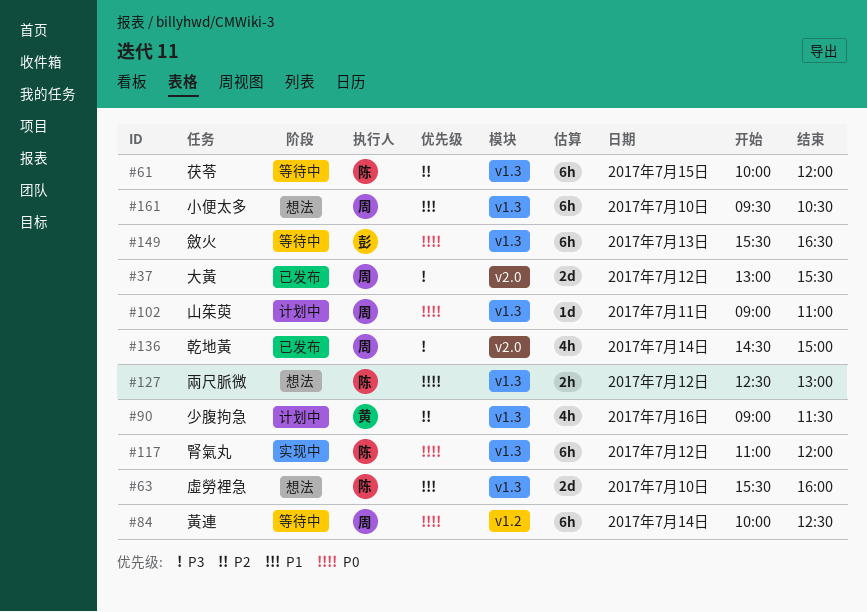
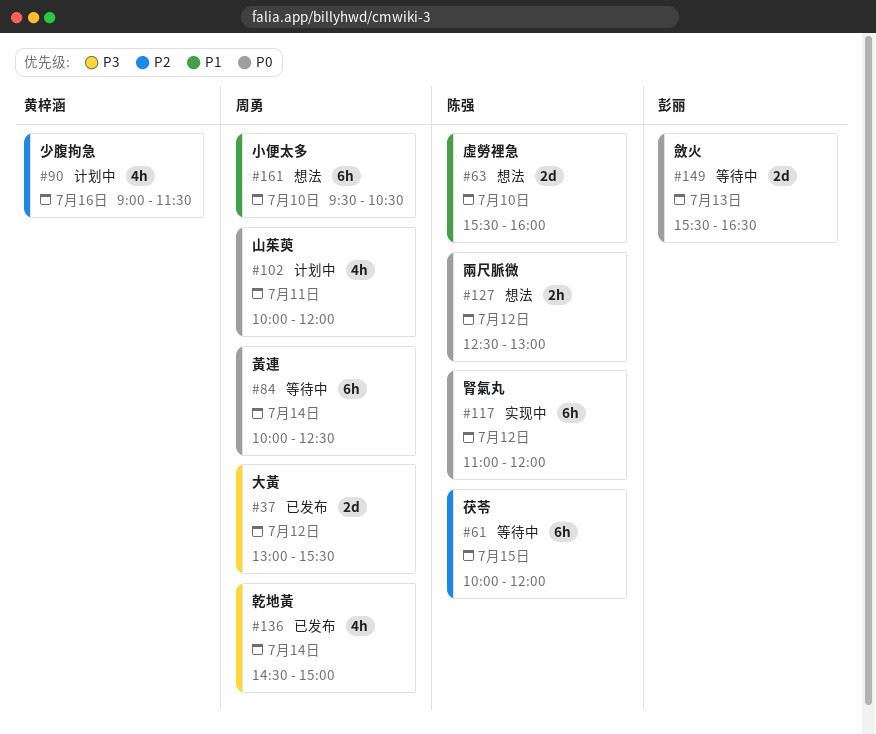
#102, estimate: 1d -> 4h
#102, begins: 09:00 -> 10:00
#102, ends: 11:00 -> 12:00
#149, estimate: 6h -> 2d

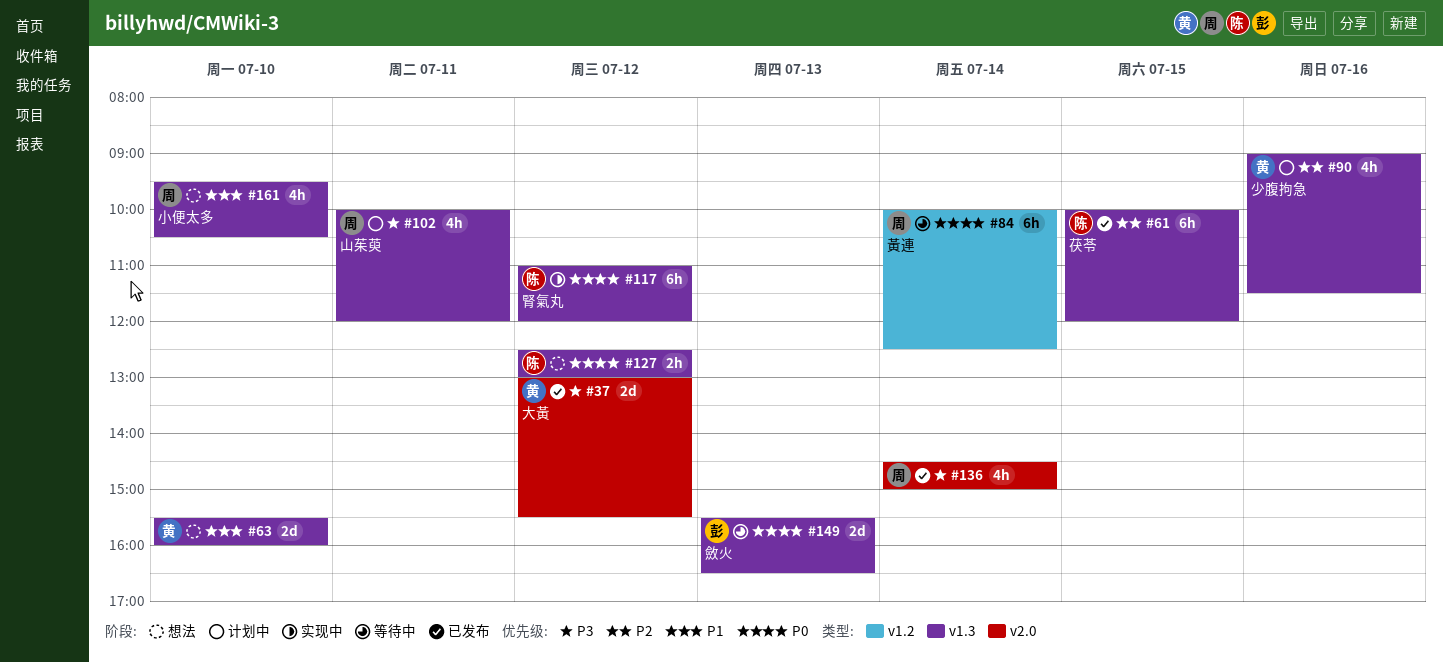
#37, owner: 周勇 -> 黄梓涵
#61, status: 等待中 -> 已发布
#63, owner: 陈强 -> 黄梓涵
#102, priority: P0 -> P3
#161, estimate: 6h -> 4h

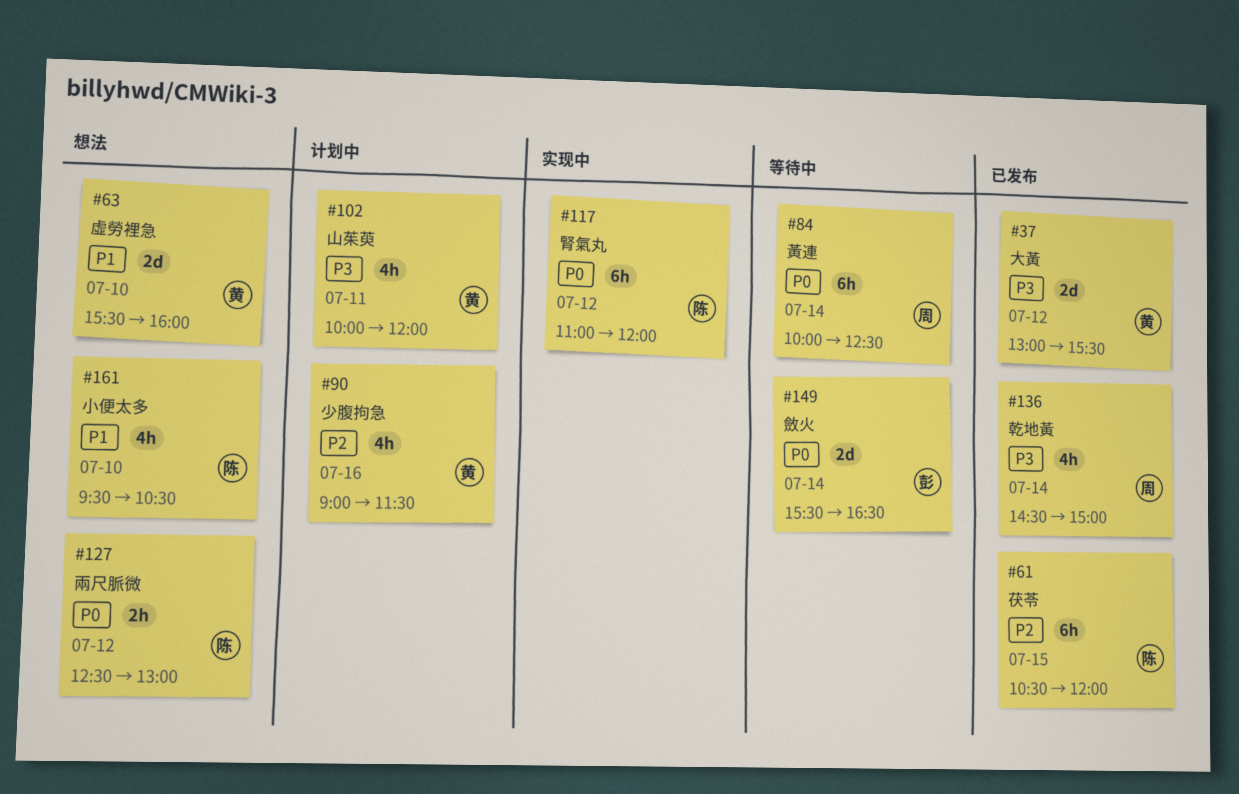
#61, begins: 10:00 -> 10:30
#102, owner: 周 -> 黄
#149, day: Jul 13 -> Jul 14
#161, owner: 周 -> 陈

